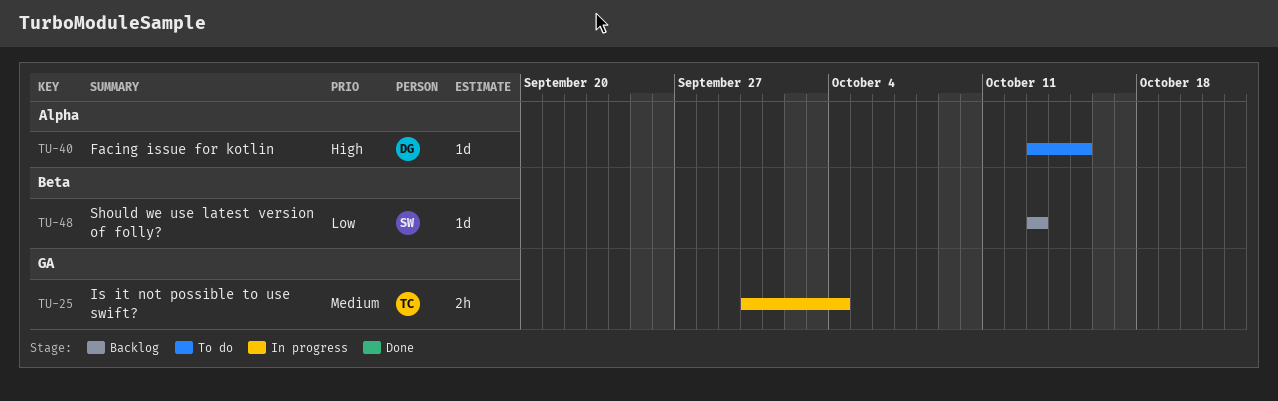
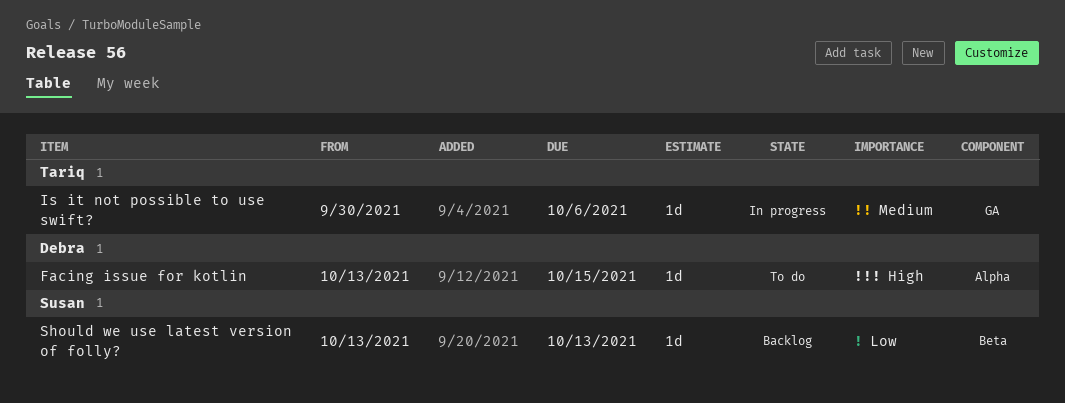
Is it not possible to use swift?, estimate: 2h -> 1d
Is it not possible to use swift?, due: Oct 4 -> Oct 6

